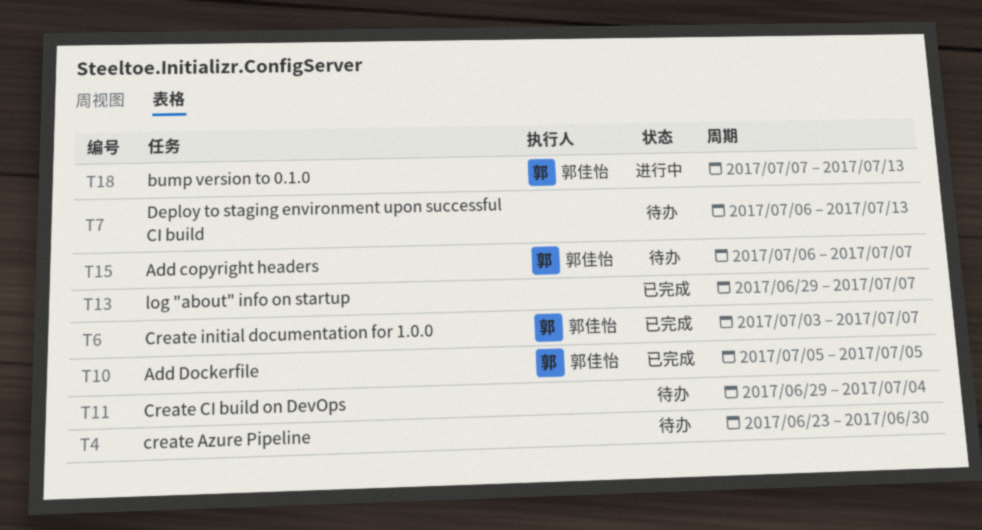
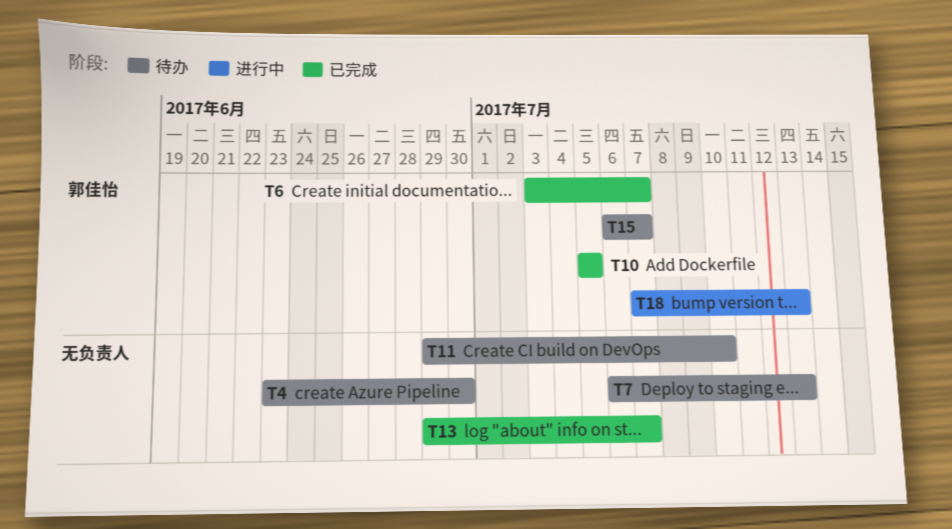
T11, due: Jul 4 -> Jul 10

